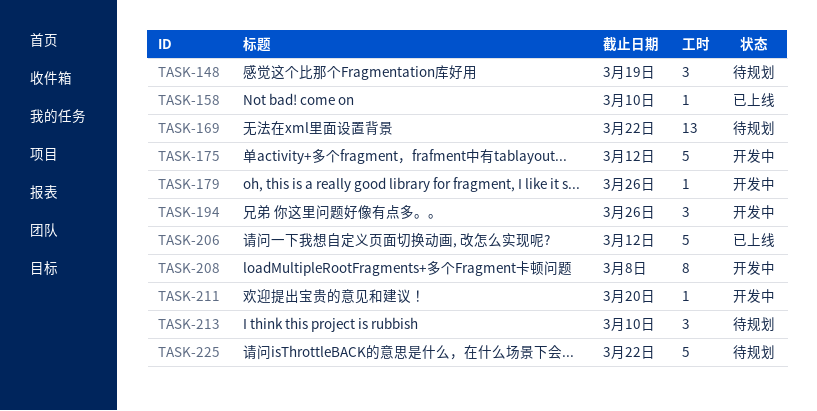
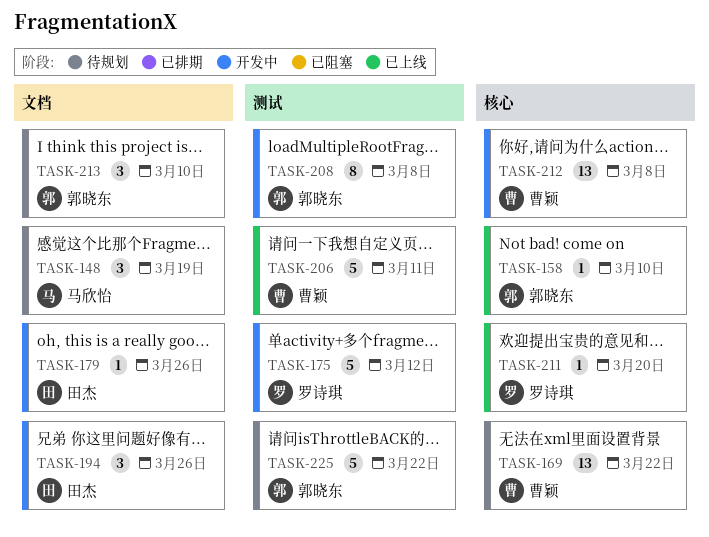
TASK-206, due: Mar 12 -> Mar 11
TASK-211, status: 开发中 -> 已上线
TASK-212: none -> present

